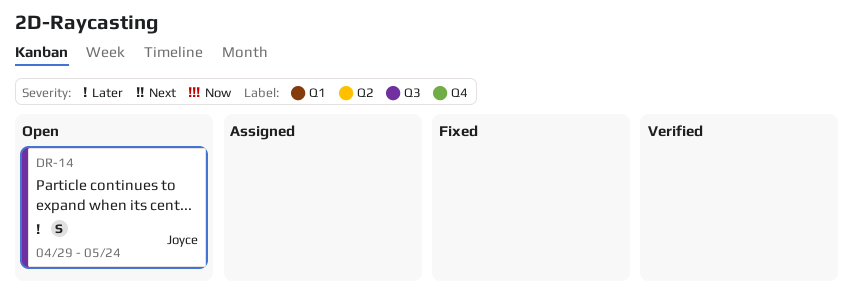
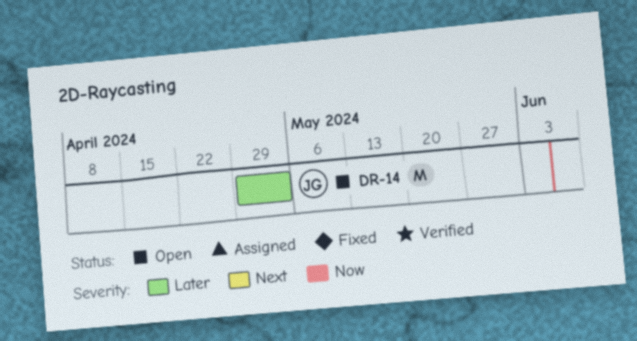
DR-14, estimate: S -> M
DR-14, due: May 24 -> May 3

